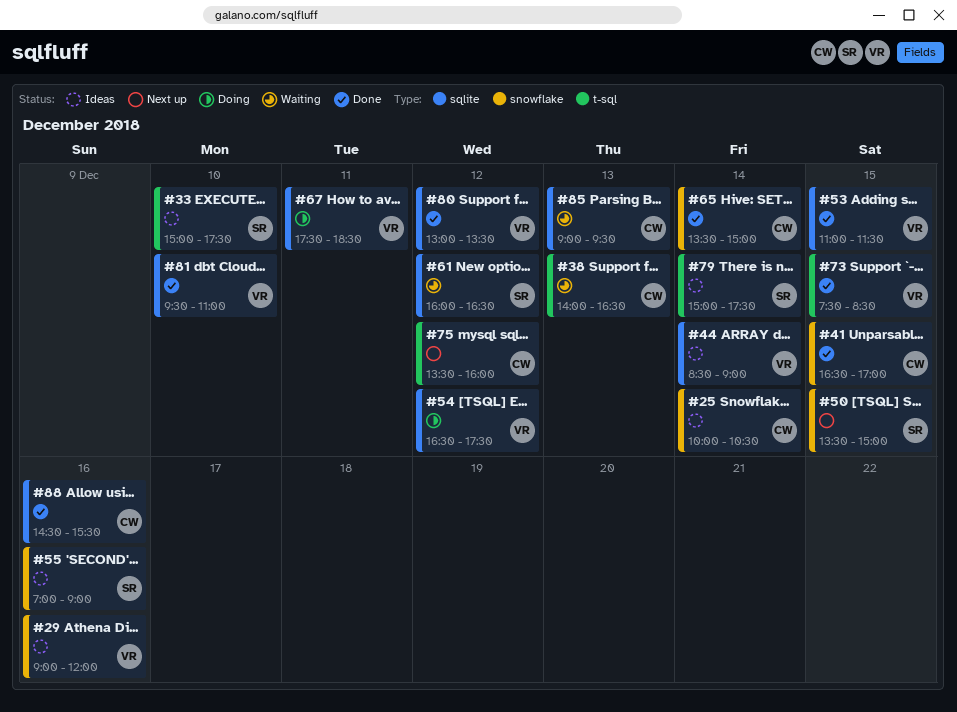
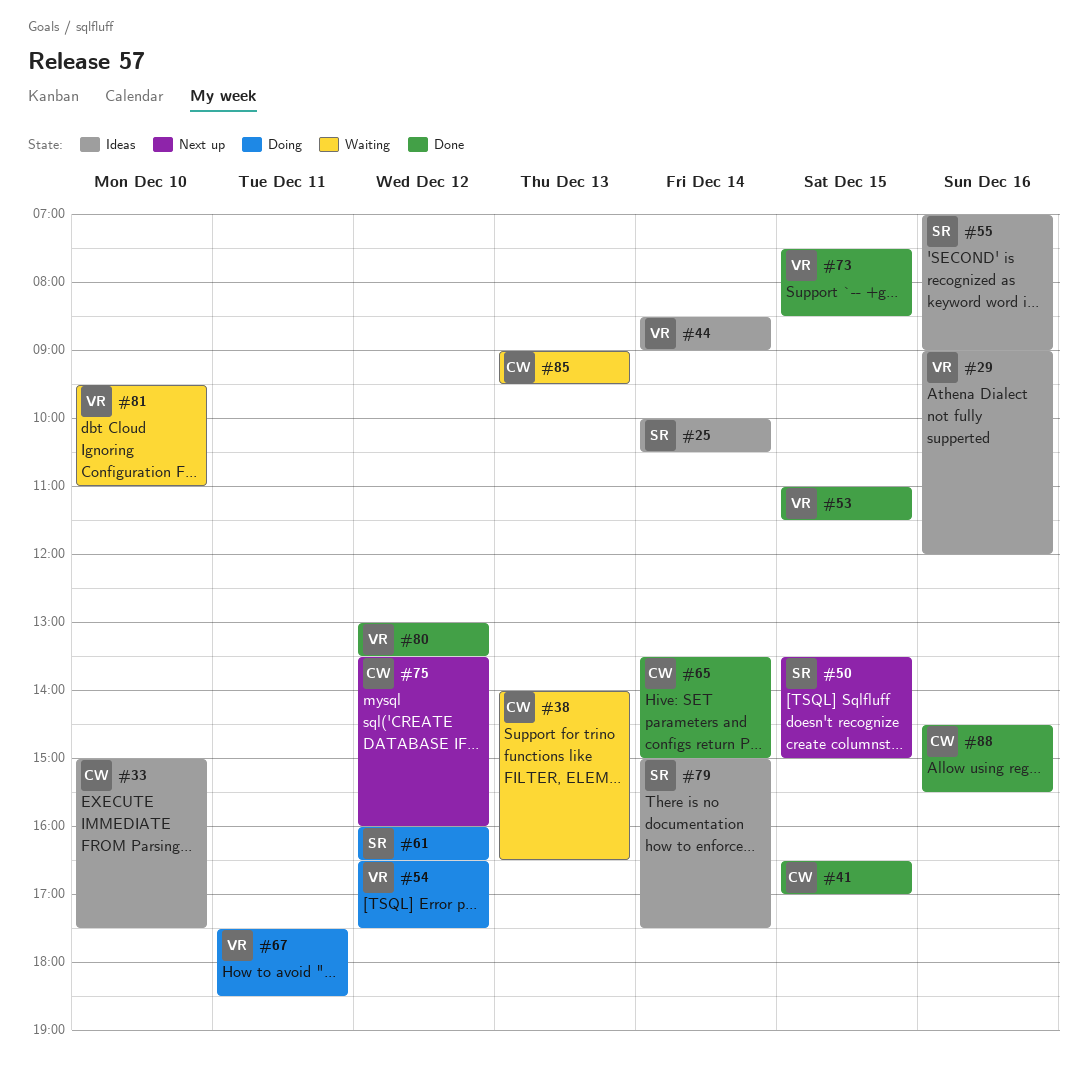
#25, owner: CW -> SR
#33, owner: SR -> CW
#61, status: Waiting -> Doing
#81, status: Done -> Waiting

